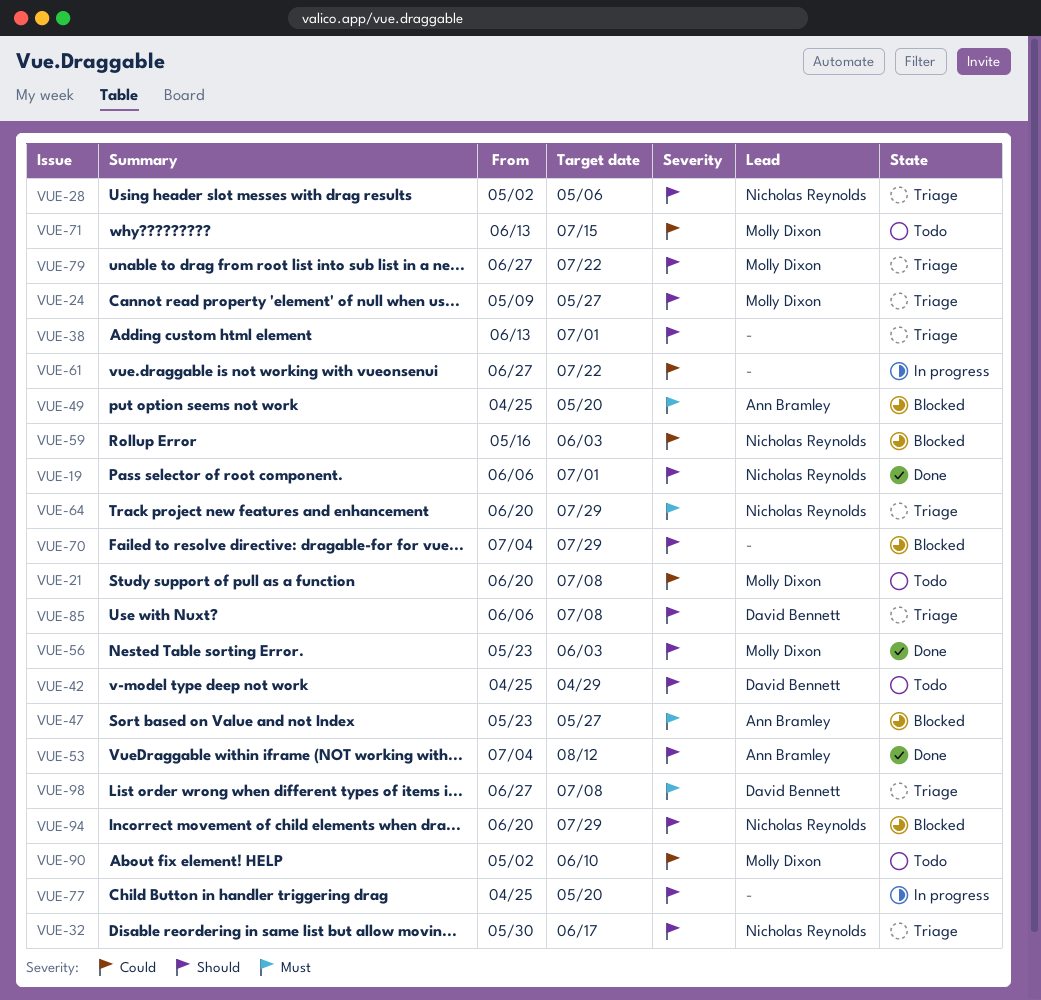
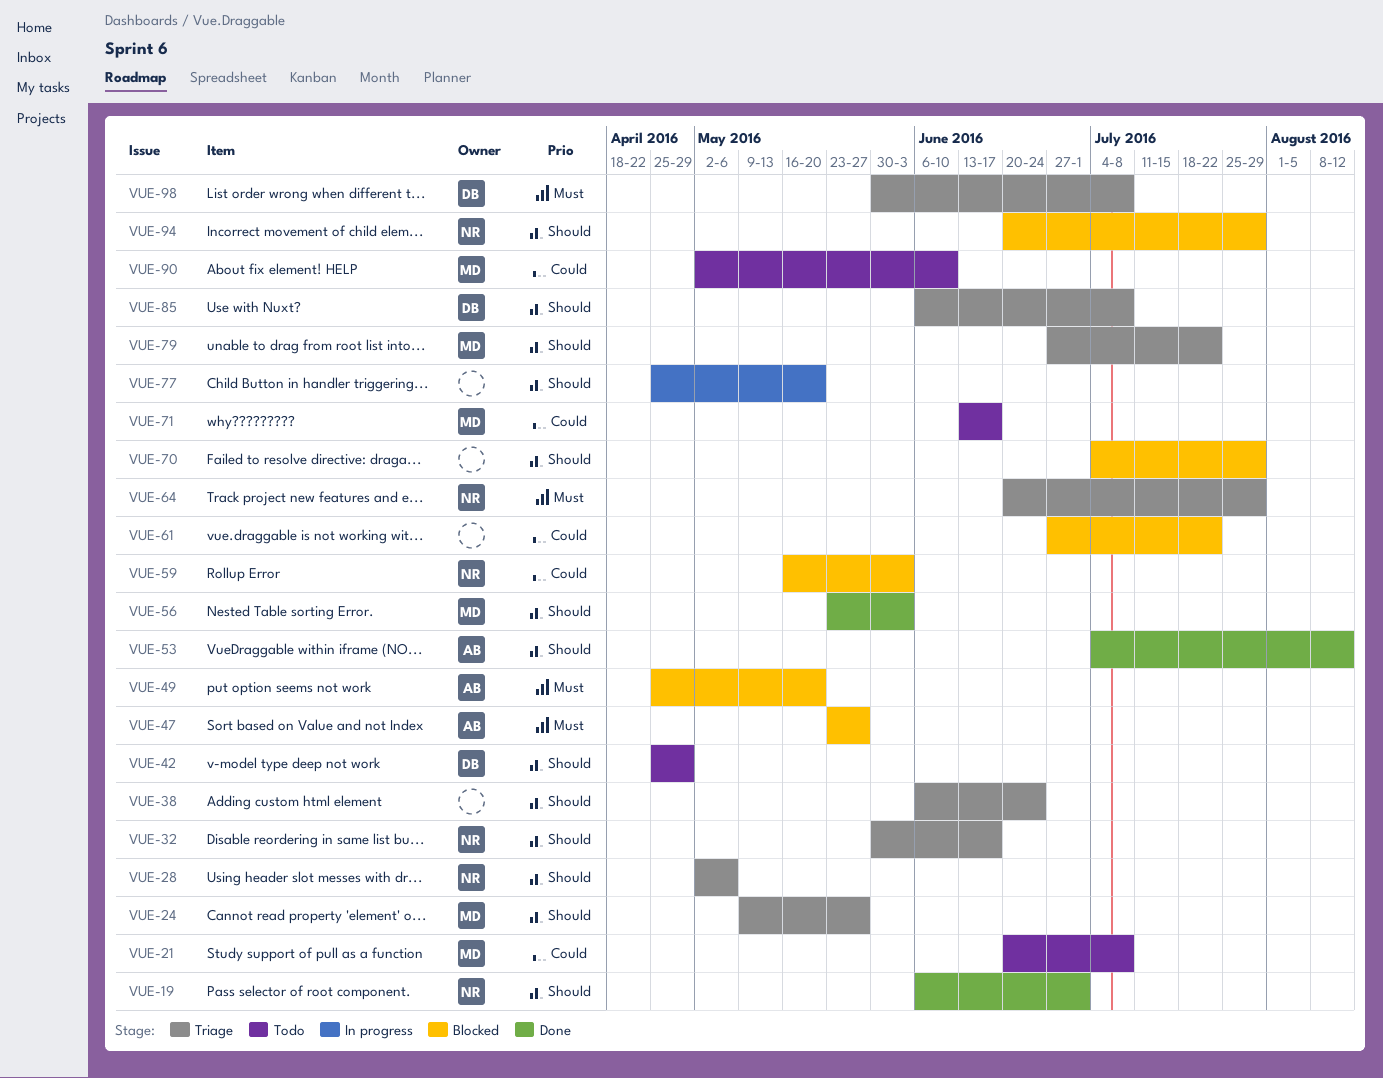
VUE-38, start: Jun 13 -> Jun 6
VUE-38, due: Jul 1 -> Jun 24
VUE-61, status: In progress -> Blocked
VUE-71, due: Jul 15 -> Jun 17
VUE-98, start: Jun 27 -> May 30

